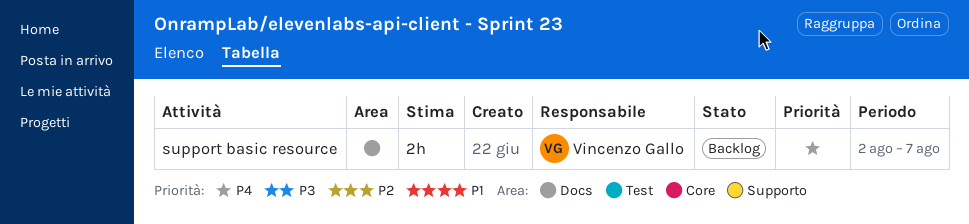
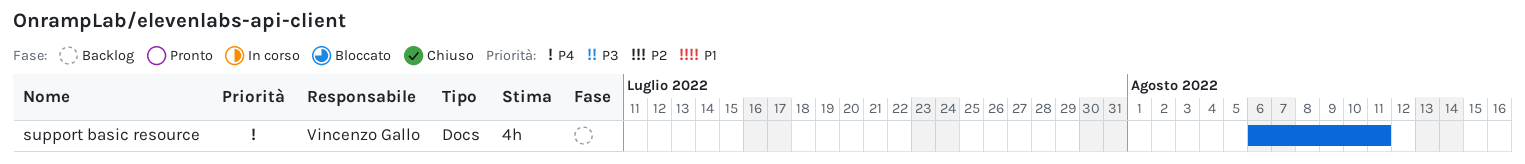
support basic resource, estimate: 2h -> 4h
support basic resource, start: Aug 2 -> Aug 6
support basic resource, due: Aug 7 -> Aug 11

